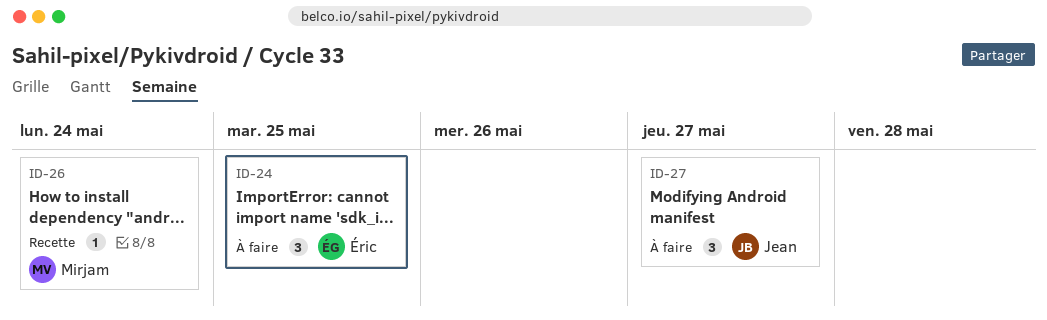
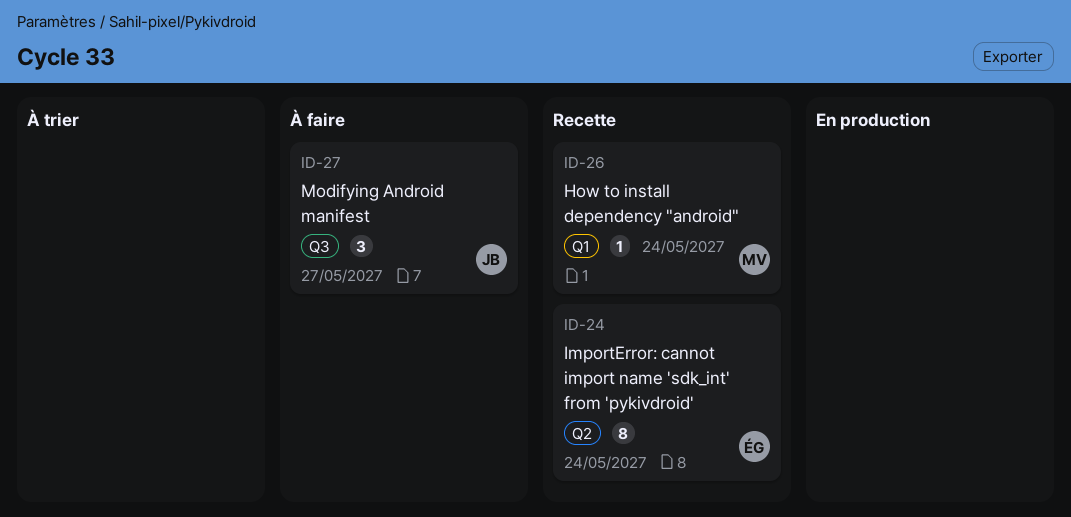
ID-24, status: À faire -> Recette
ID-24, estimate: 3 -> 8
ID-24, due: May 25 -> May 24

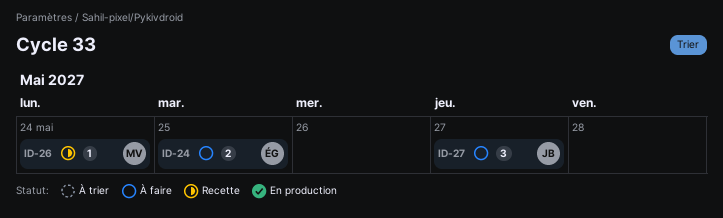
ID-24, status: Recette -> À faire
ID-24, estimate: 8 -> 2
ID-24, due: May 24 -> May 25

